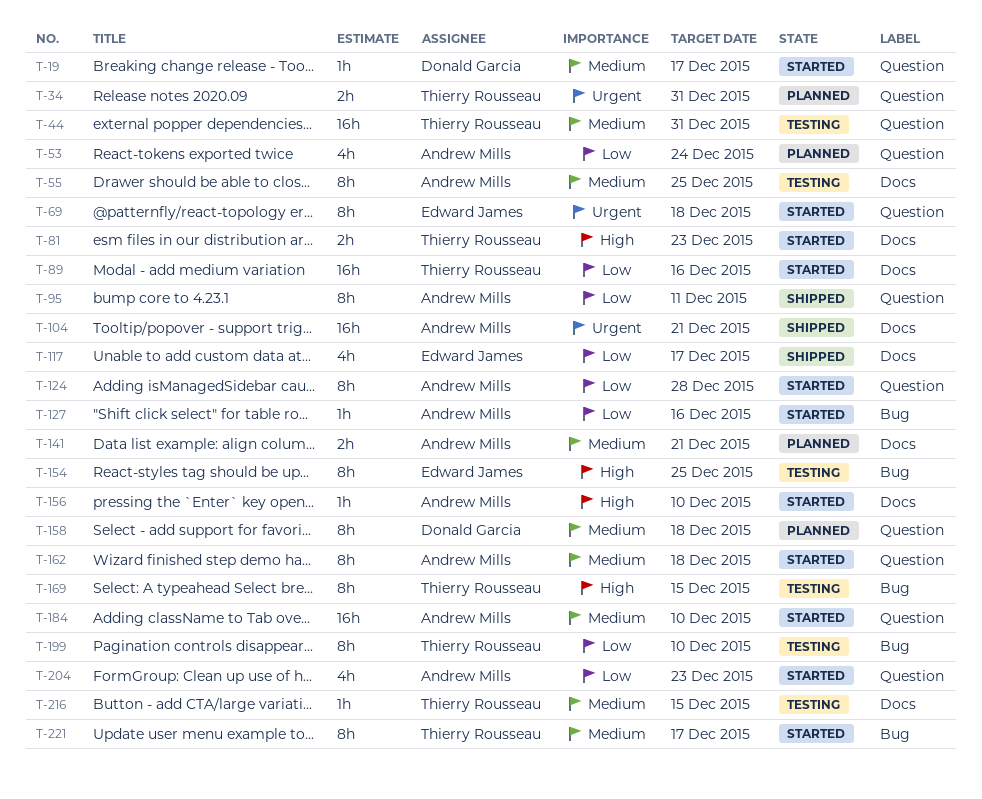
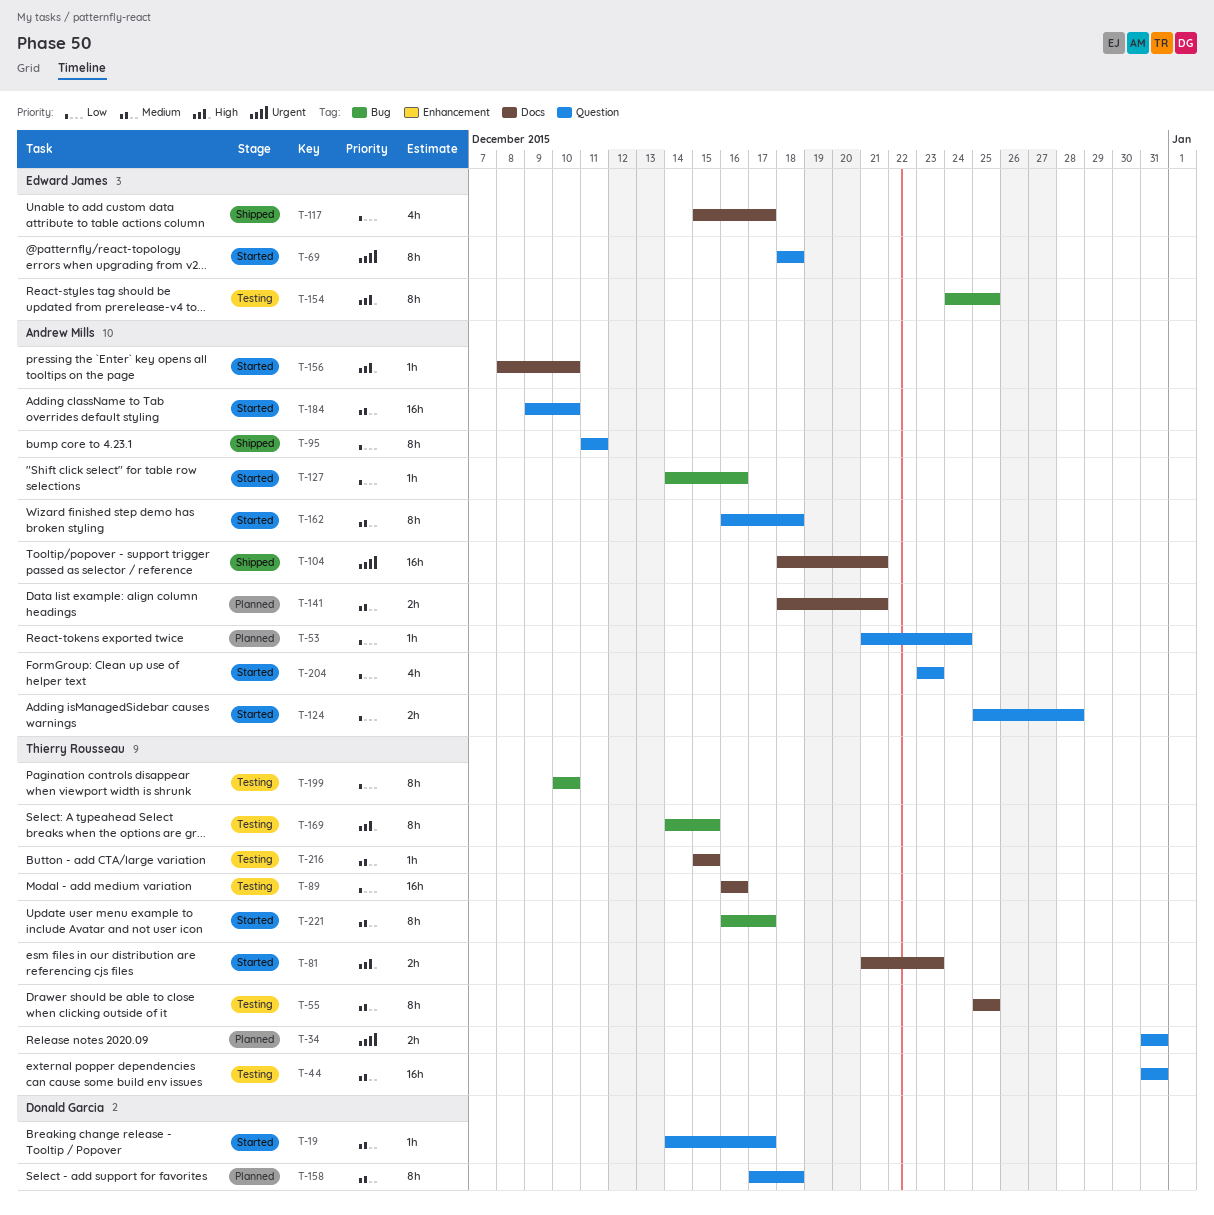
T-53, estimate: 4h -> 1h
T-55, owner: Andrew Mills -> Thierry Rousseau
T-89, status: Started -> Testing
T-124, estimate: 8h -> 2h

